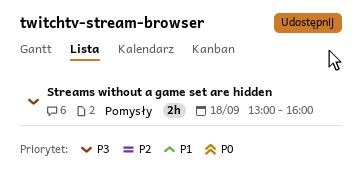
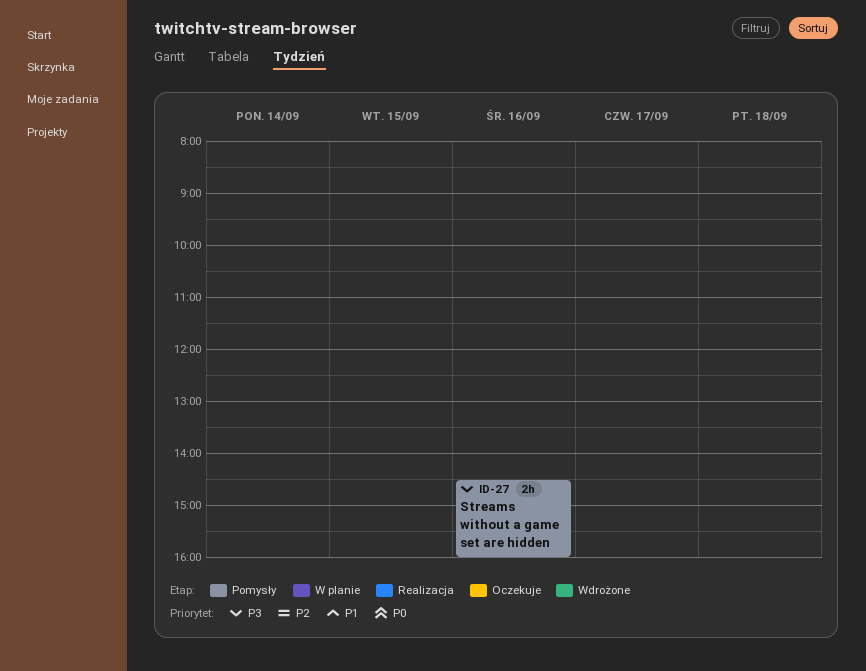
Streams without a game set are hidden, day: Sep 18 -> Sep 16
Streams without a game set are hidden, begins: 13:00 -> 14:30

